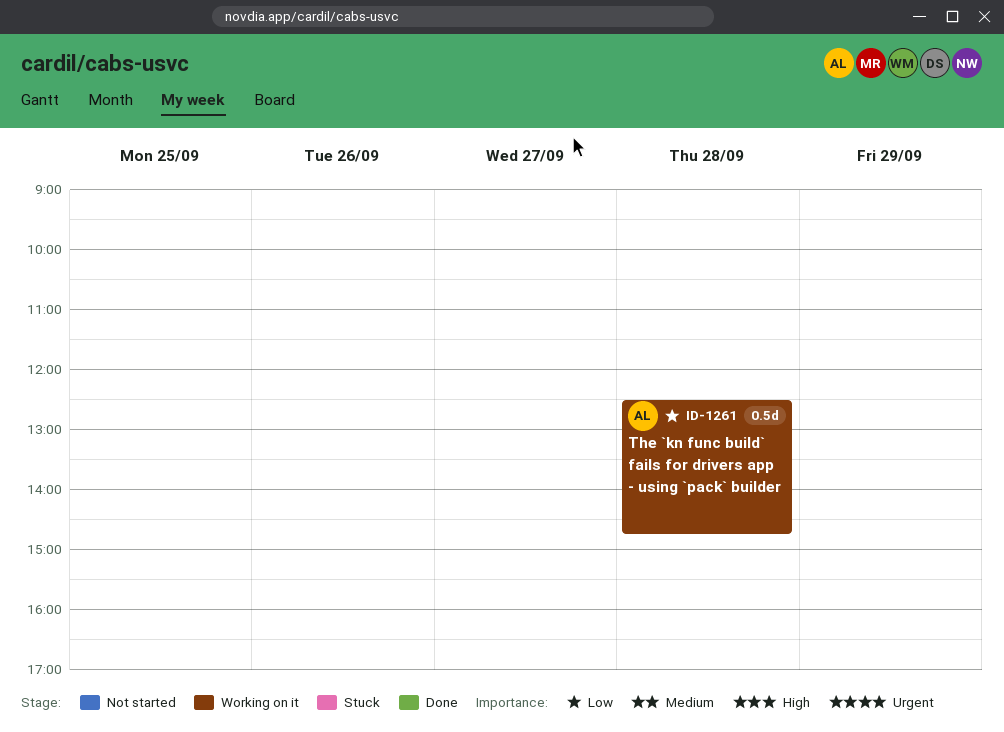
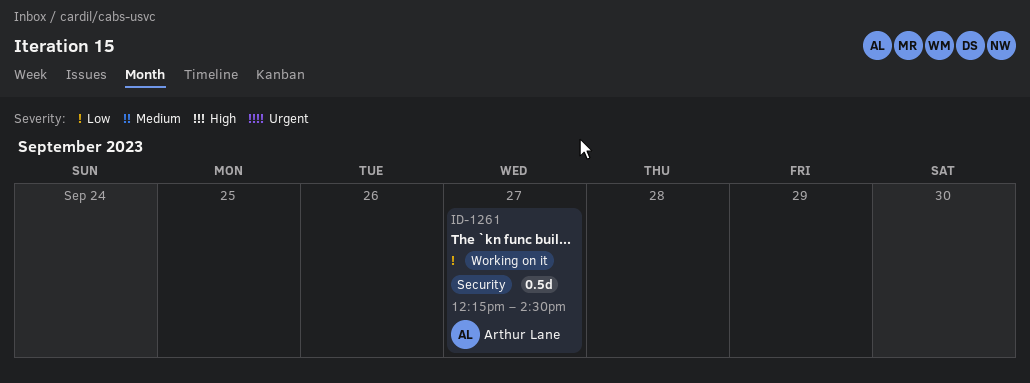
ID-1261, day: Sep 28 -> Sep 27
ID-1261, begins: 12:30 -> 12:15
ID-1261, ends: 14:45 -> 14:30

